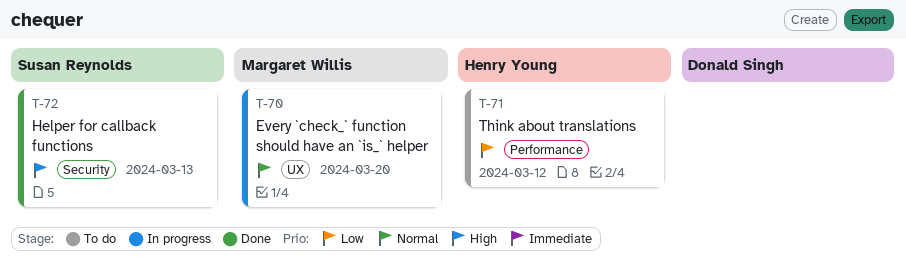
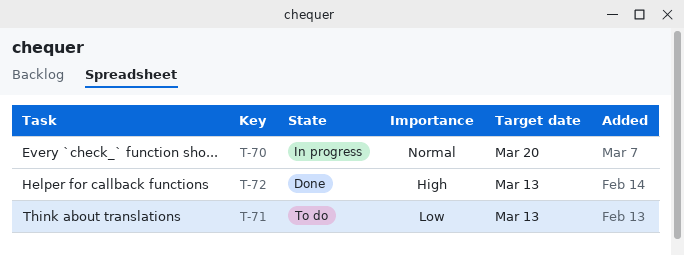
T-71, due: Mar 12 -> Mar 13

